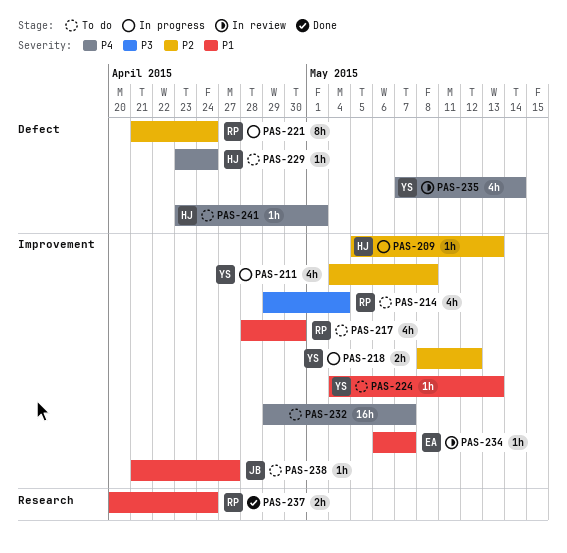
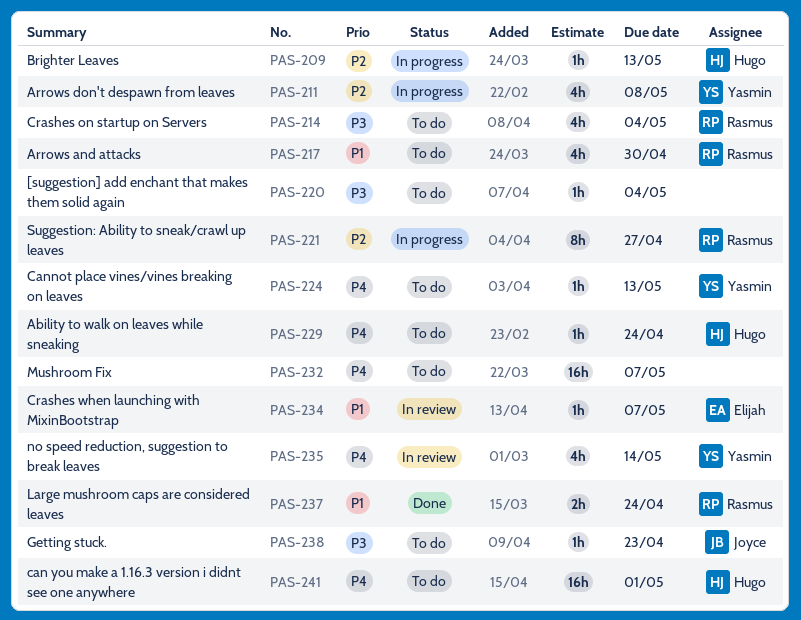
PAS-218: present -> none
PAS-220: none -> present
PAS-221, due: Apr 24 -> Apr 27
PAS-224, priority: P1 -> P4
PAS-238, priority: P1 -> P3
PAS-238, due: Apr 27 -> Apr 23
PAS-241, estimate: 1h -> 16h

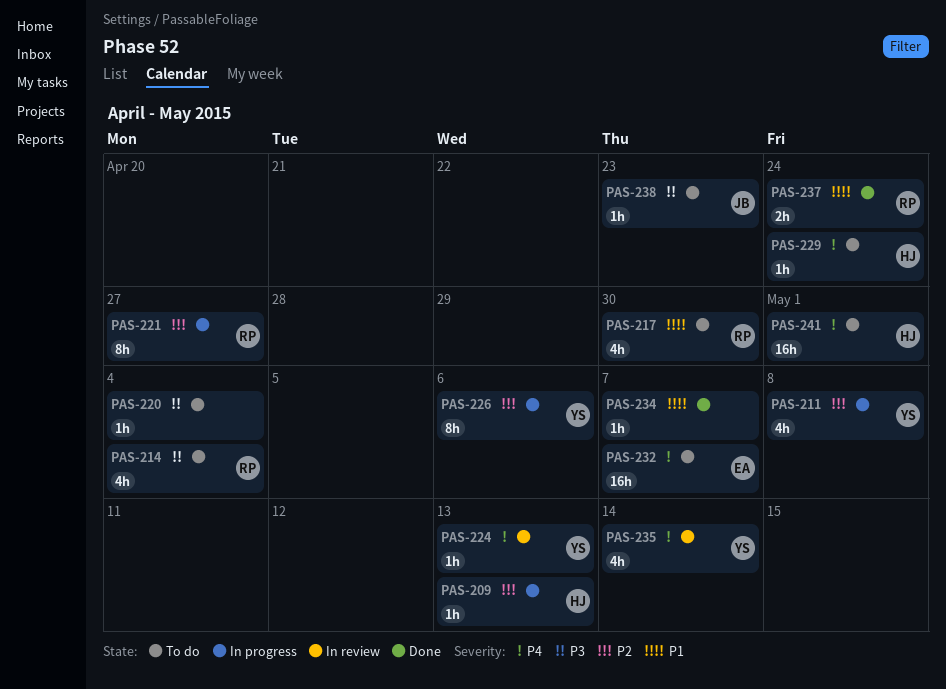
PAS-224, status: To do -> In review
PAS-226: none -> present
PAS-232, owner: none -> Elijah
PAS-234, status: In review -> Done
PAS-234, owner: Elijah -> none

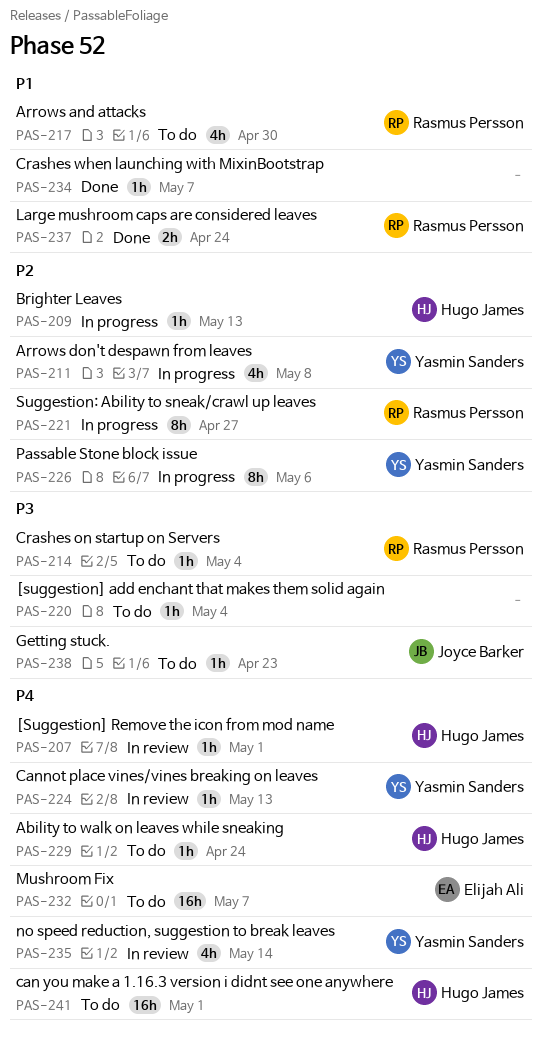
PAS-207: none -> present
PAS-214, estimate: 4h -> 1h

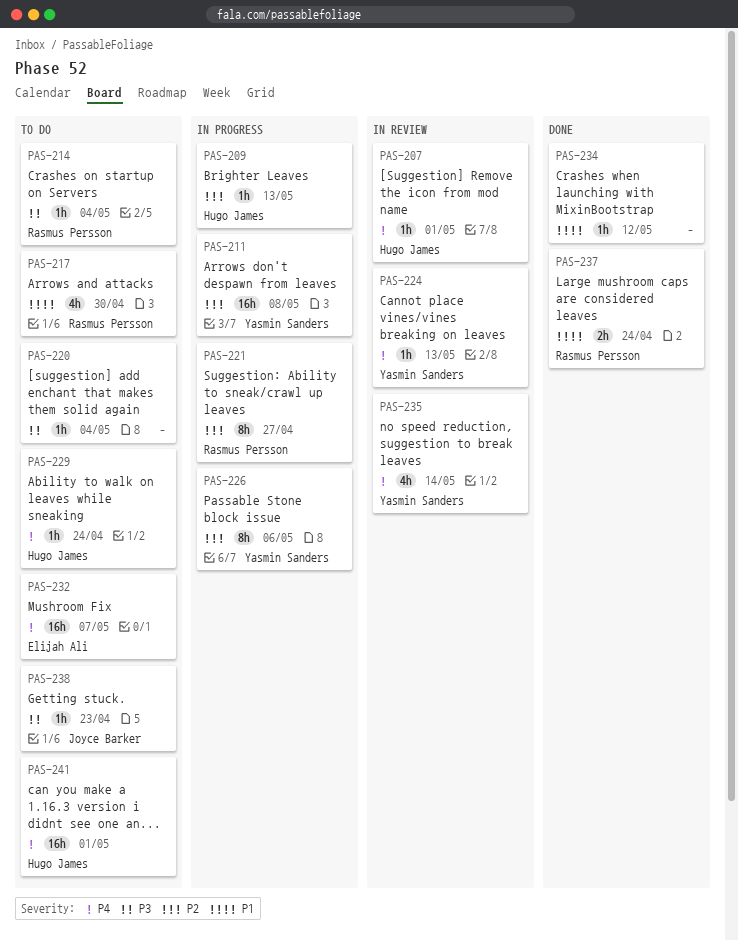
PAS-211, estimate: 4h -> 16h
PAS-234, due: May 7 -> May 12

